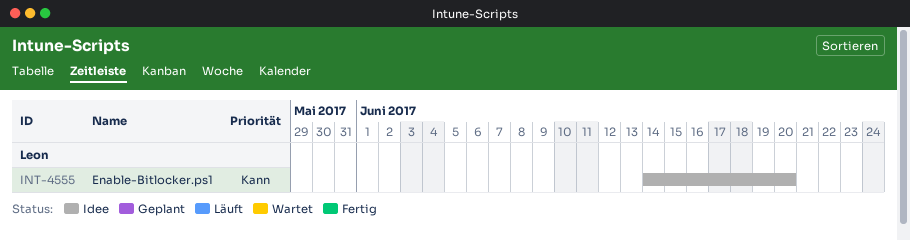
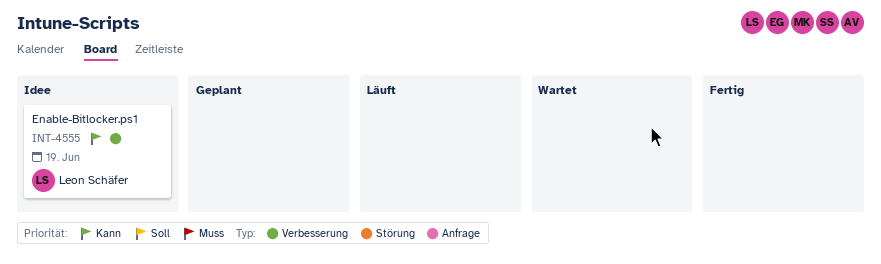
INT-4555, due: Jun 20 -> Jun 19

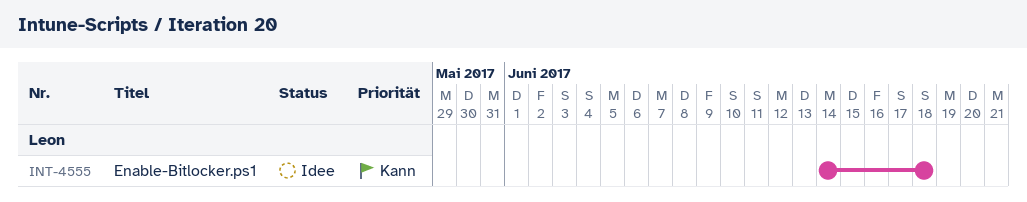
INT-4555, due: Jun 19 -> Jun 18

